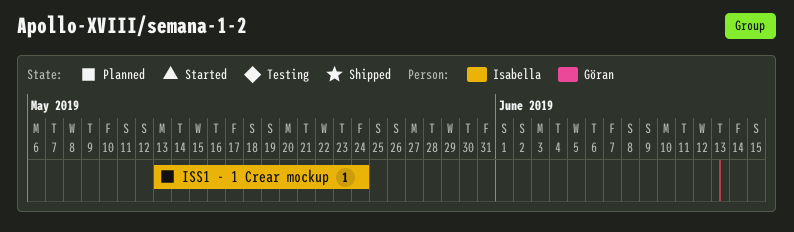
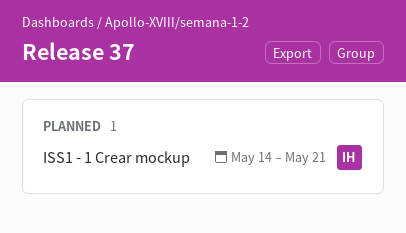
ISS1 - 1 Crear mockup, start: May 13 -> May 14
ISS1 - 1 Crear mockup, due: May 24 -> May 21

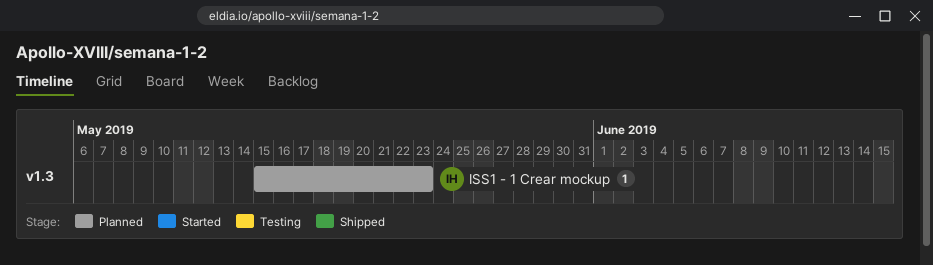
ISS1 - 1 Crear mockup, start: May 14 -> May 15
ISS1 - 1 Crear mockup, due: May 21 -> May 23

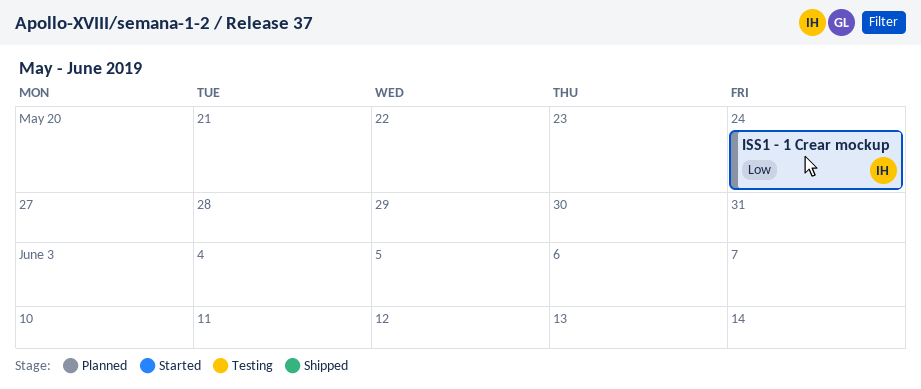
ISS1 - 1 Crear mockup, due: May 23 -> May 24

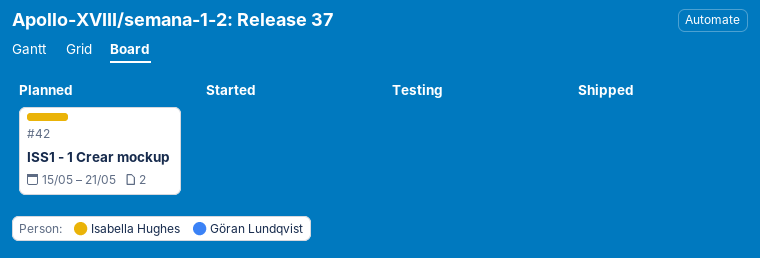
ISS1 - 1 Crear mockup, due: May 24 -> May 21

